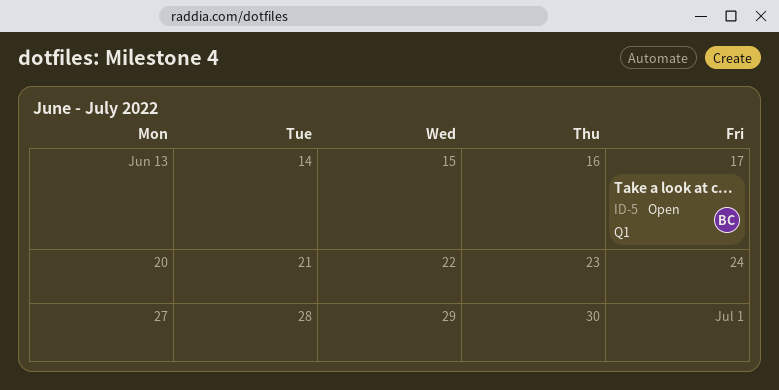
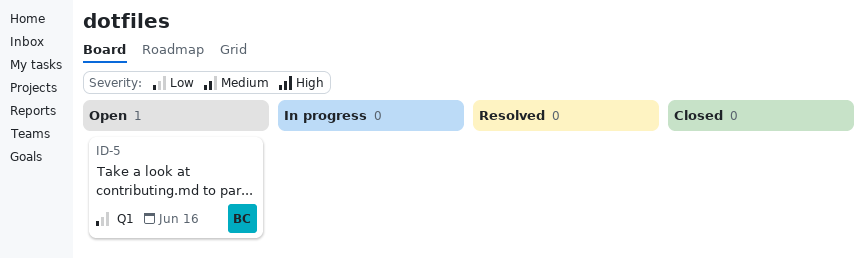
ID-5, due: Jun 17 -> Jun 16

